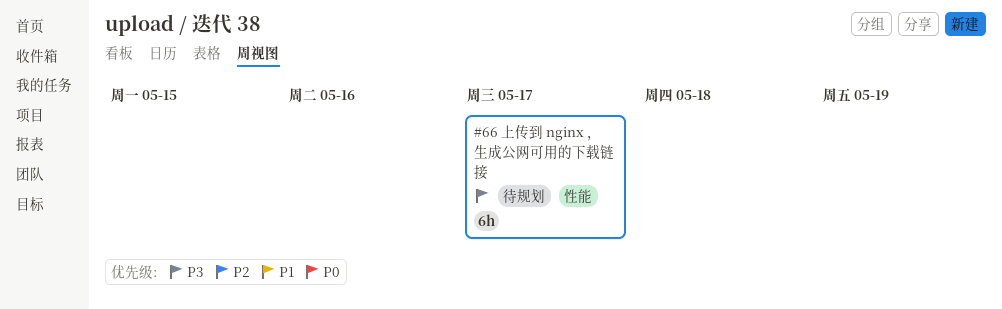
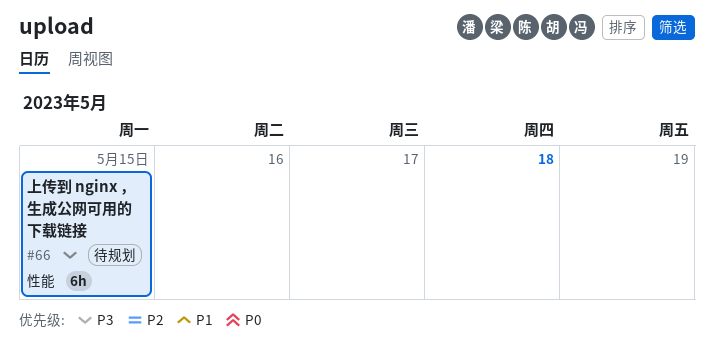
#66, due: May 17 -> May 15

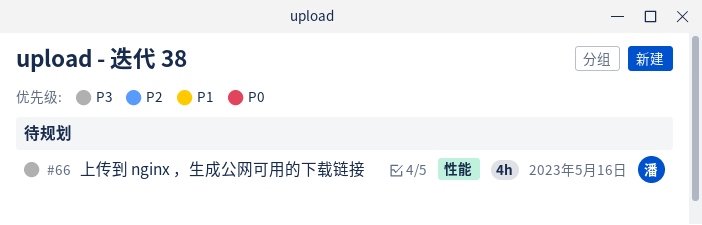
#66, estimate: 6h -> 4h
#66, due: May 15 -> May 16

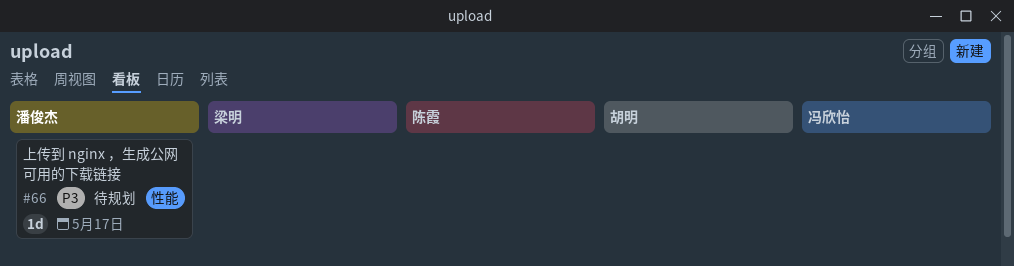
#66, estimate: 4h -> 1d
#66, due: May 16 -> May 17

